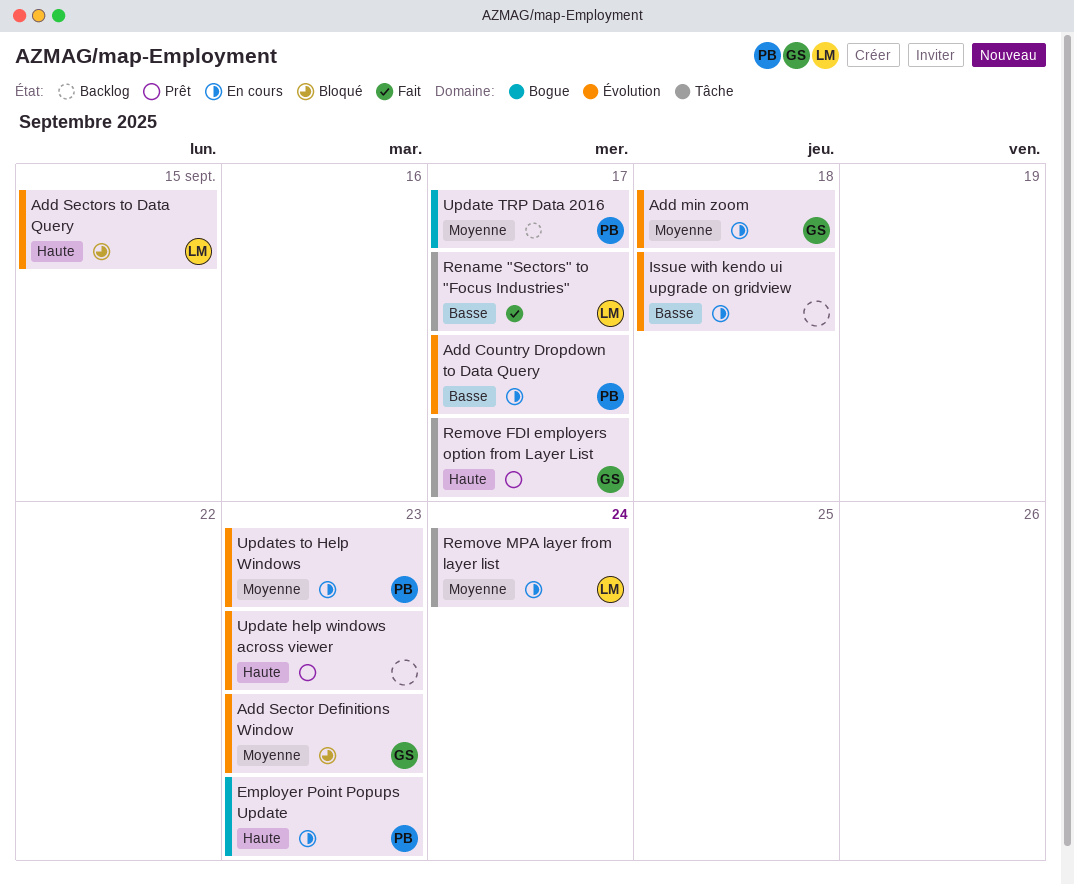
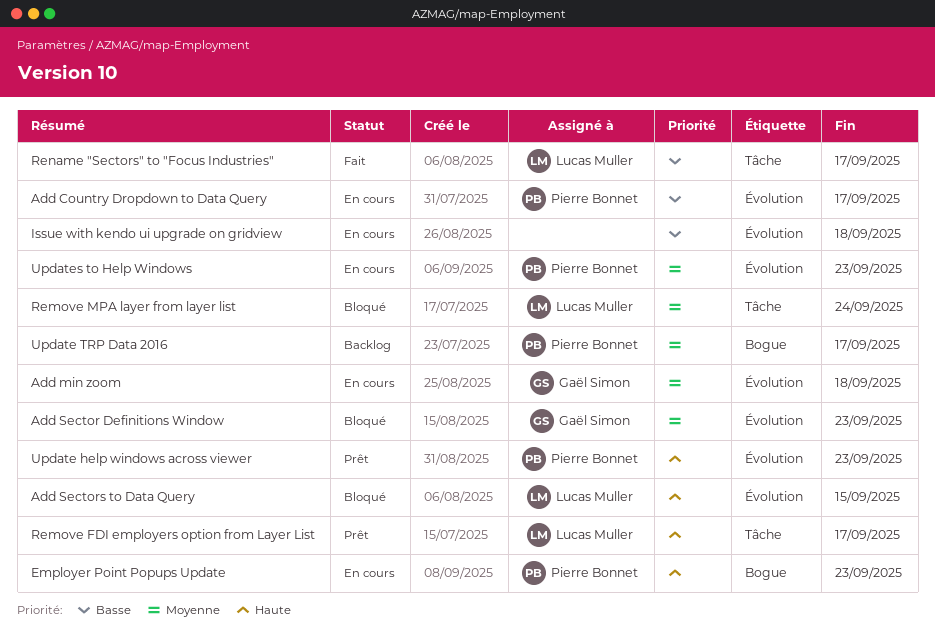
Remove FDI employers option from Layer List, owner: Gaël Simon -> Lucas Muller
Remove MPA layer from layer list, status: En cours -> Bloqué
Update help windows across viewer, owner: none -> Pierre Bonnet

